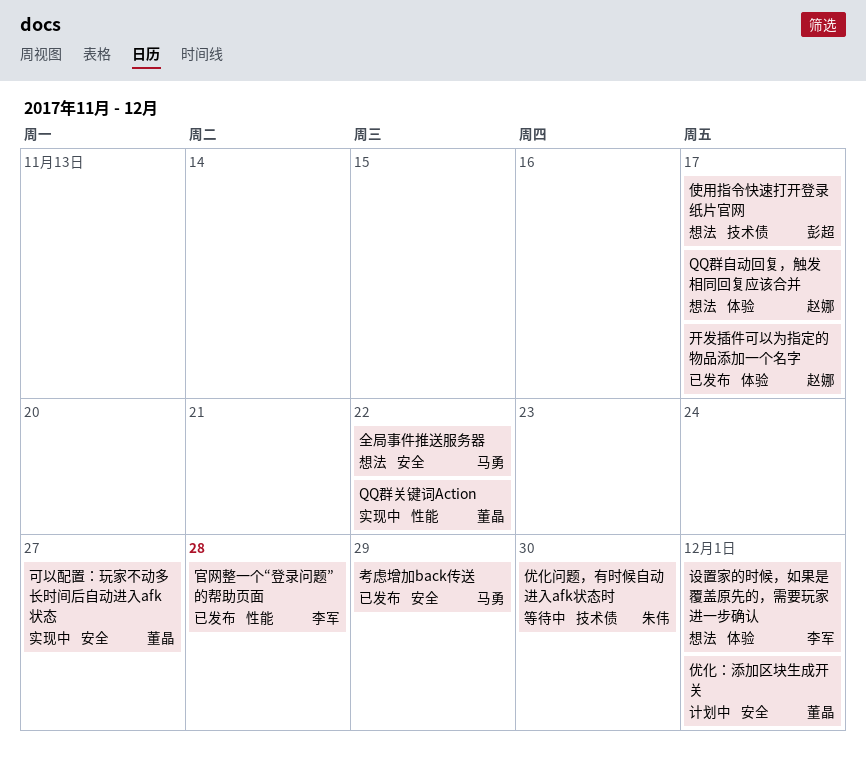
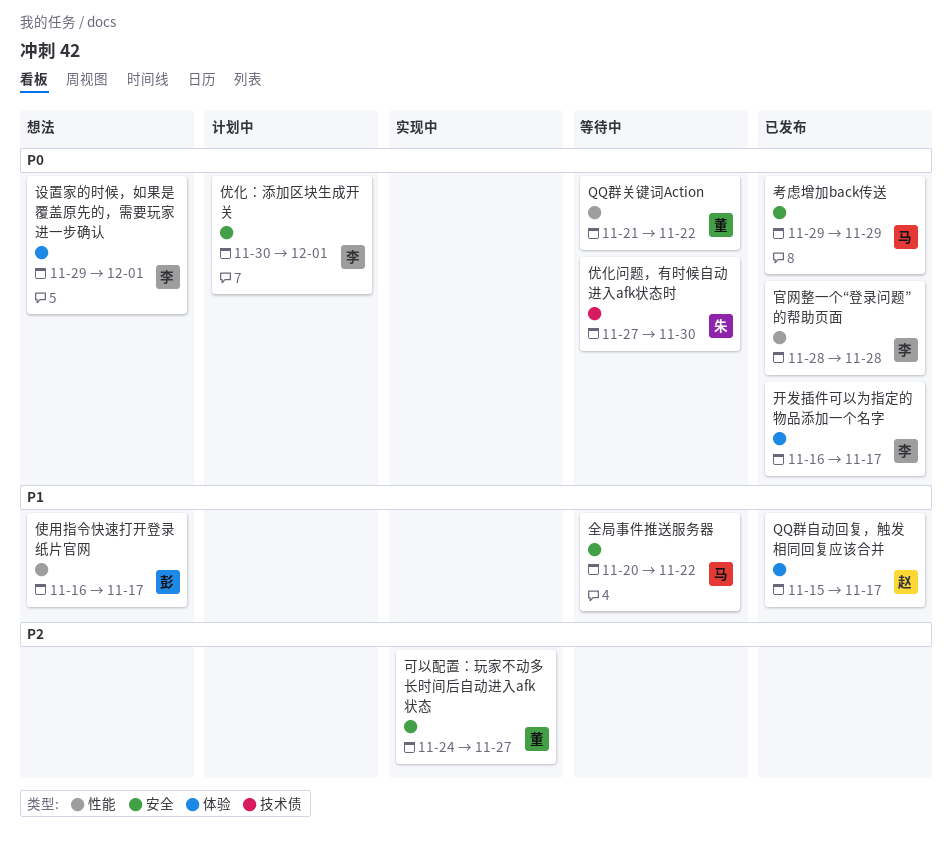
QQ群关键词Action, status: 实现中 -> 等待中
QQ群自动回复，触发相同回复应该合并, status: 想法 -> 已发布
优化：添加区块生成开关, owner: 董晶 -> 李军
使用指令快速打开登录纸片官网, label: 技术债 -> 性能
全局事件推送服务器, status: 想法 -> 等待中
开发插件可以为指定的物品添加一个名字, owner: 赵娜 -> 李军

